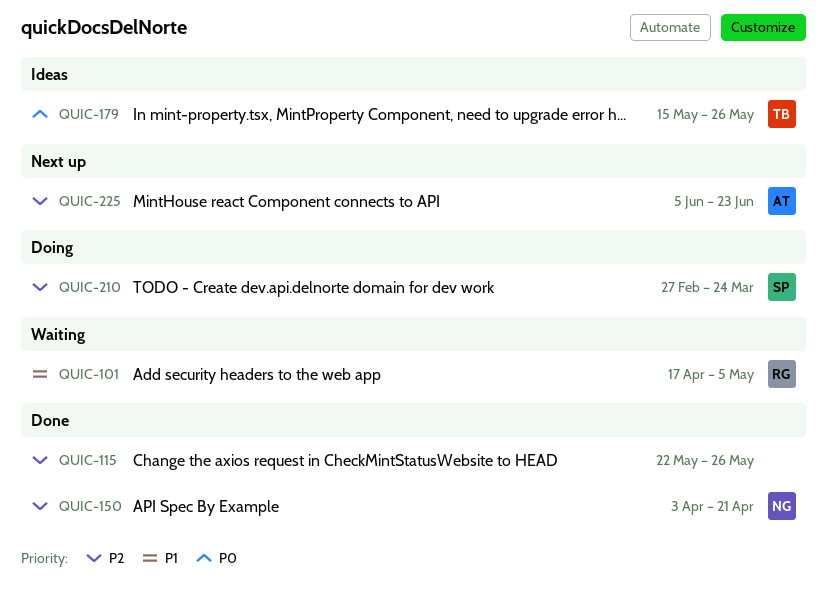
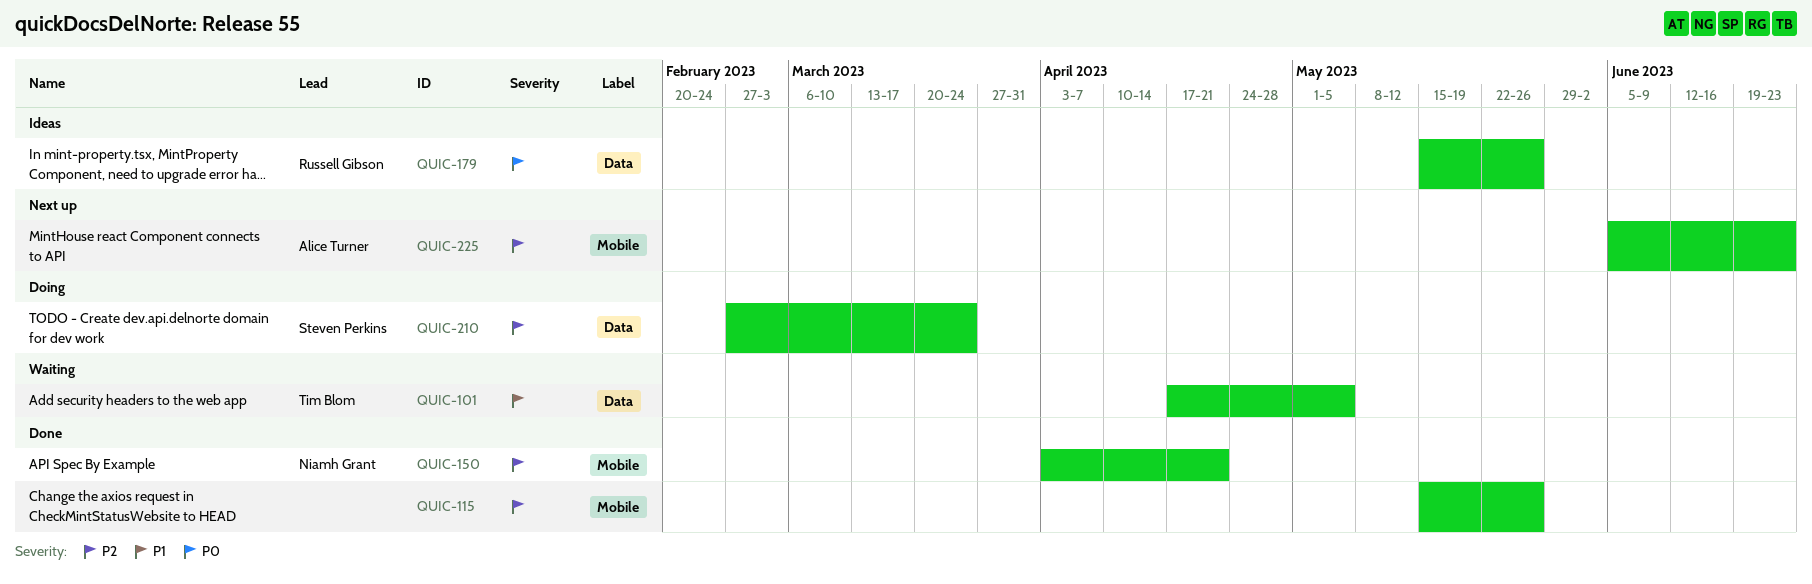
QUIC-101, owner: Russell Gibson -> Tim Blom
QUIC-115, start: May 22 -> May 15
QUIC-179, owner: Tim Blom -> Russell Gibson

